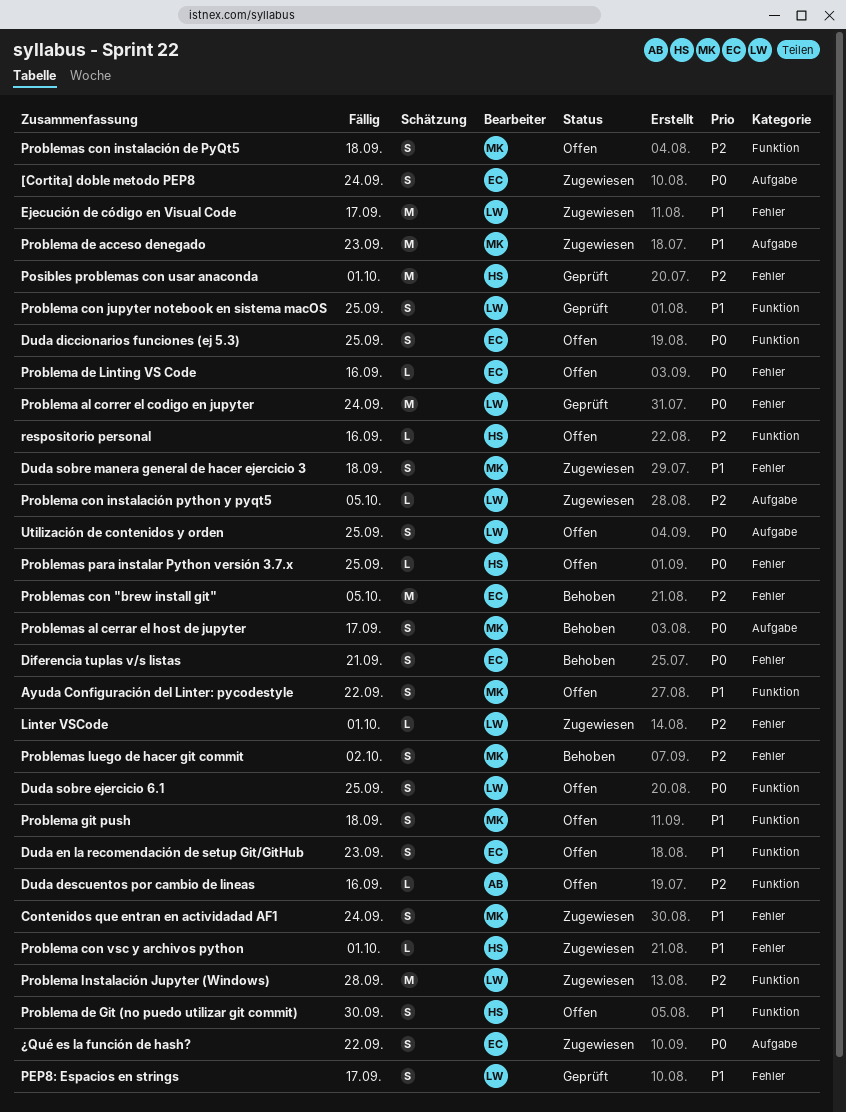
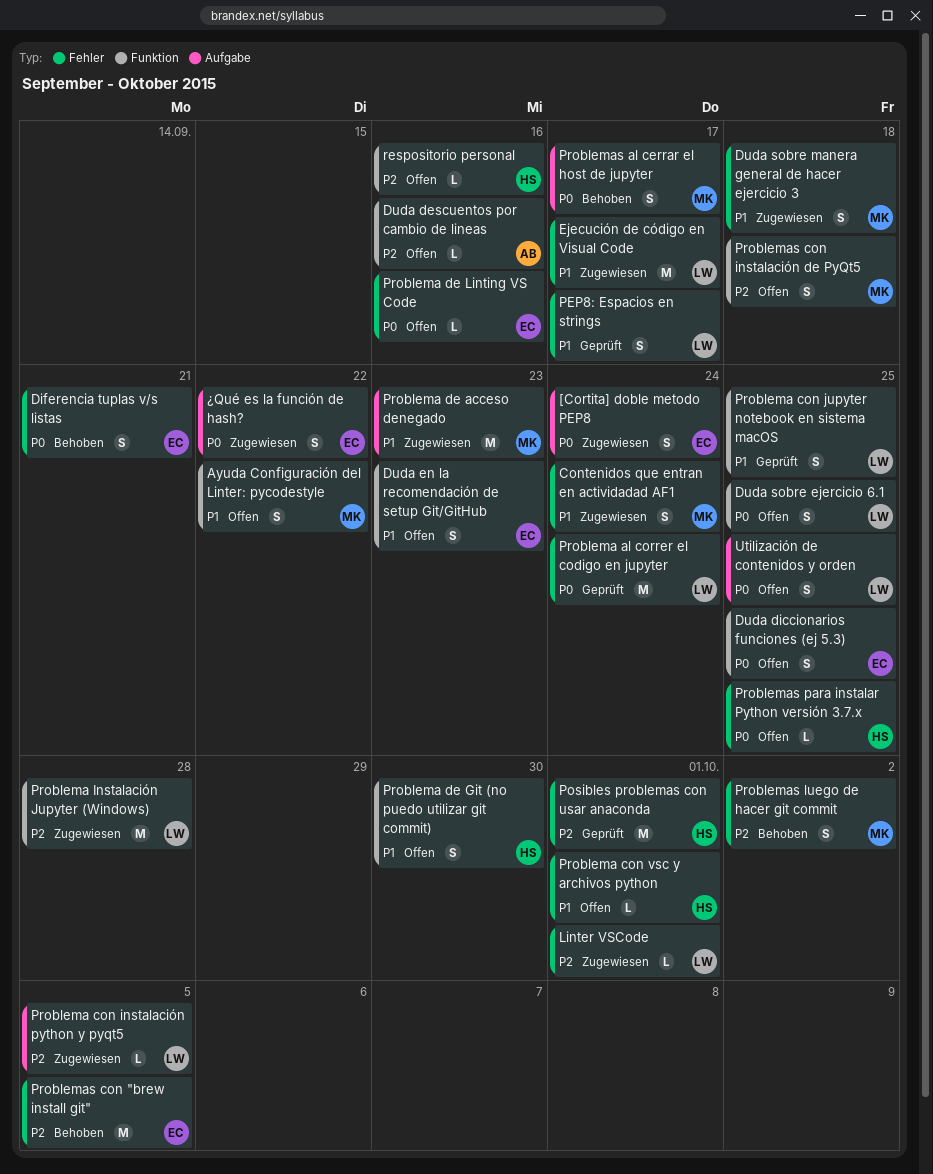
Problema con vsc y archivos python, status: Zugewiesen -> Offen
Problema git push: present -> none

